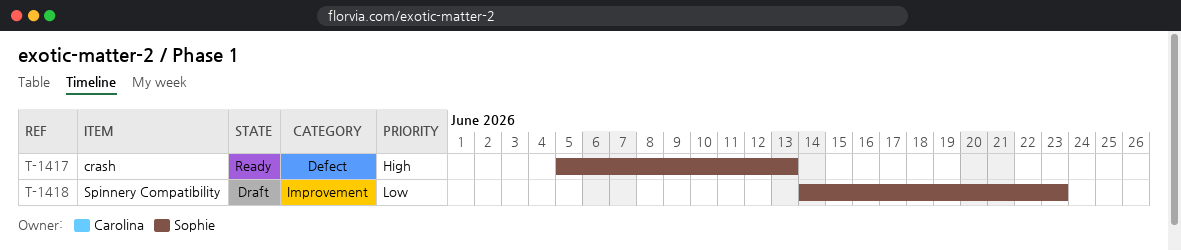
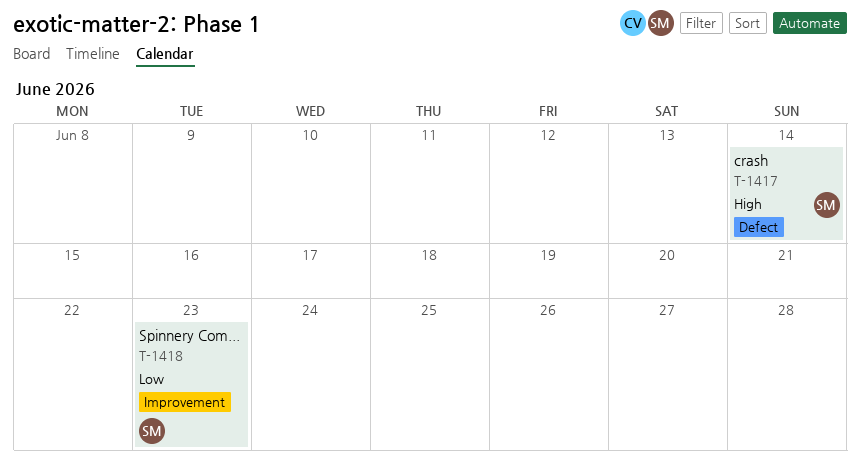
T-1417, due: Jun 13 -> Jun 14

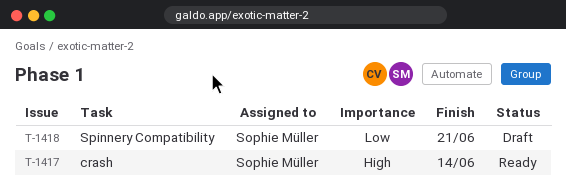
T-1418, due: Jun 23 -> Jun 21

